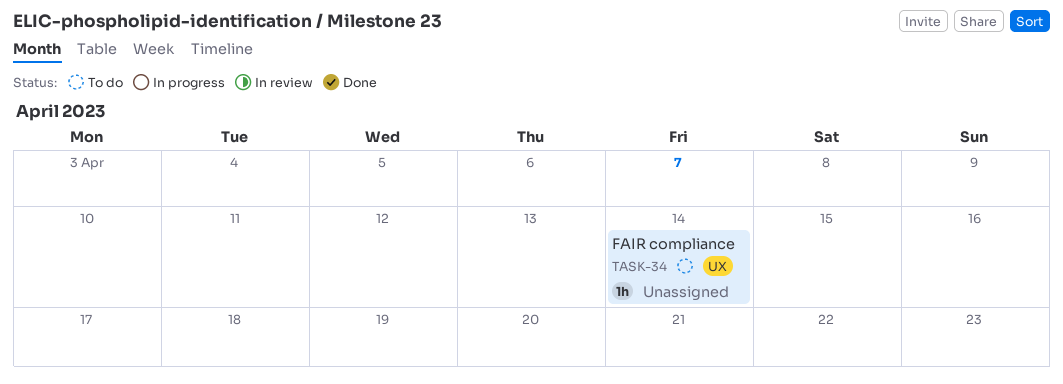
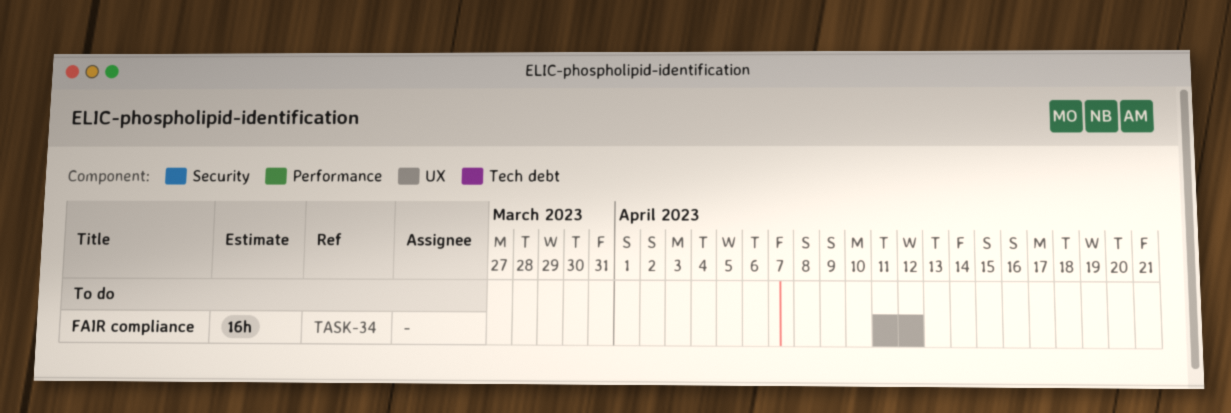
TASK-34, estimate: 1h -> 16h
TASK-34, due: Apr 14 -> Apr 12

